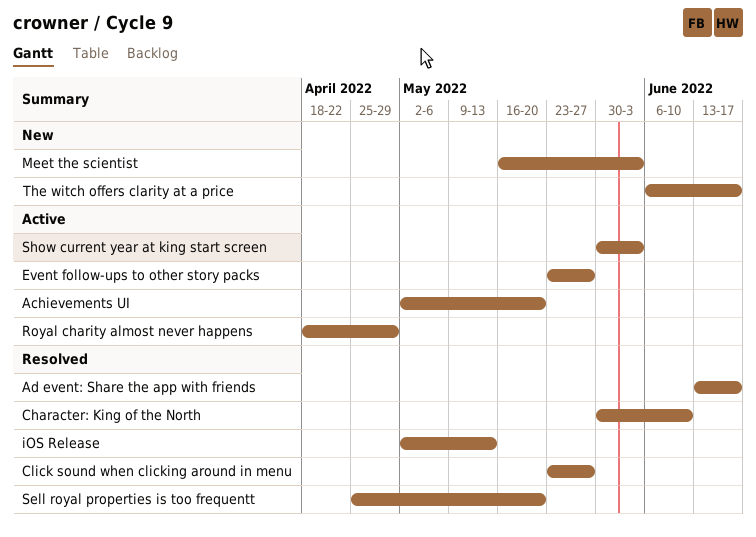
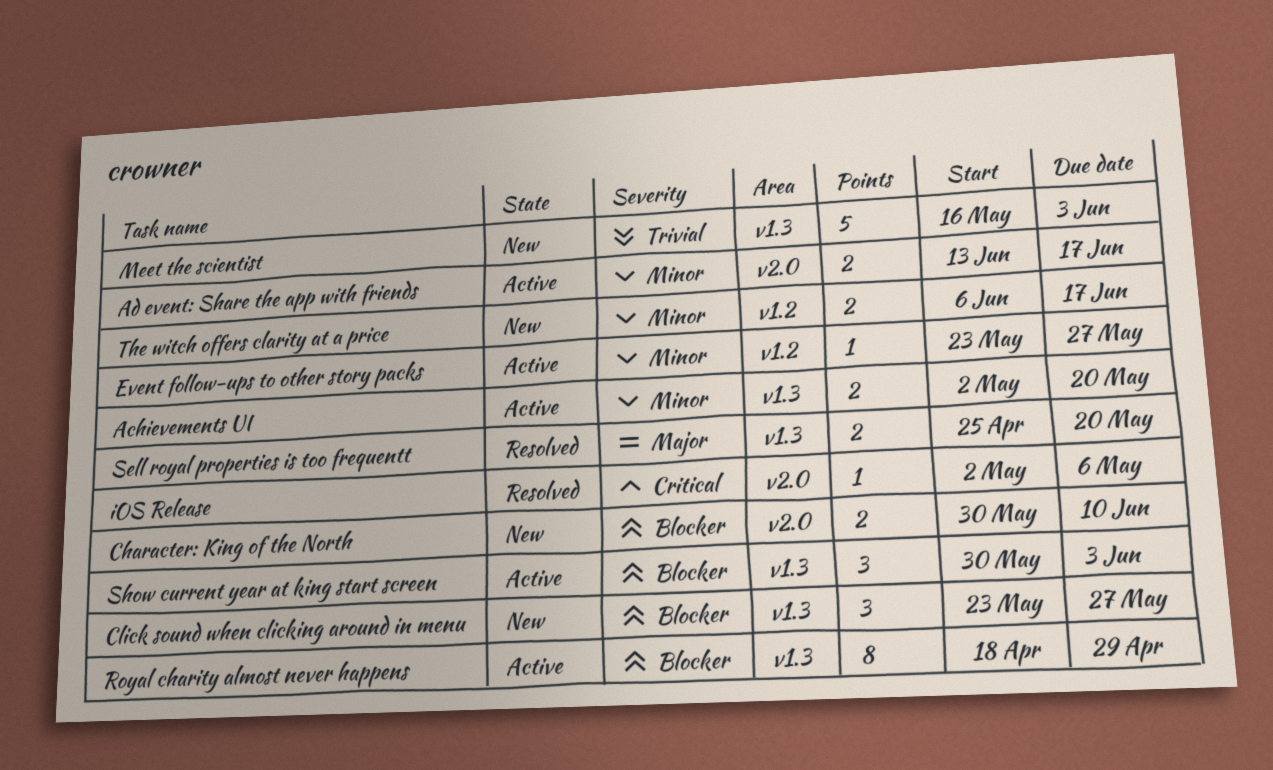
Ad event: Share the app with friends, status: Resolved -> Active
Character: King of the North, status: Resolved -> New
Click sound when clicking around in menu, status: Resolved -> New
iOS Release, due: May 13 -> May 6

